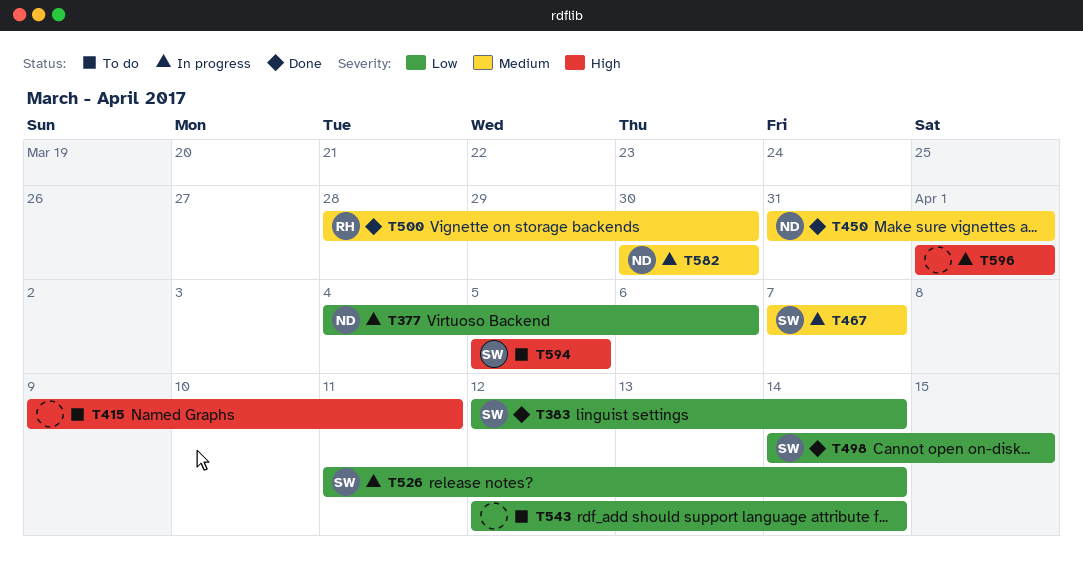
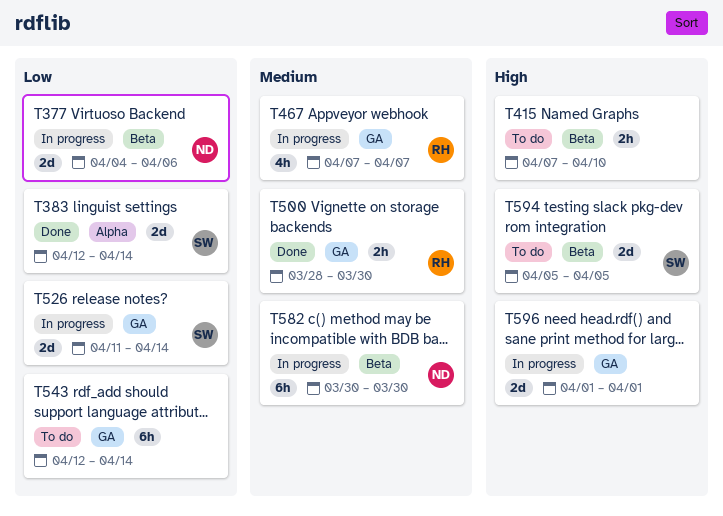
T415, start: Apr 9 -> Apr 7
T415, due: Apr 11 -> Apr 10
T450: present -> none
T467, owner: SW -> RH
T498: present -> none

